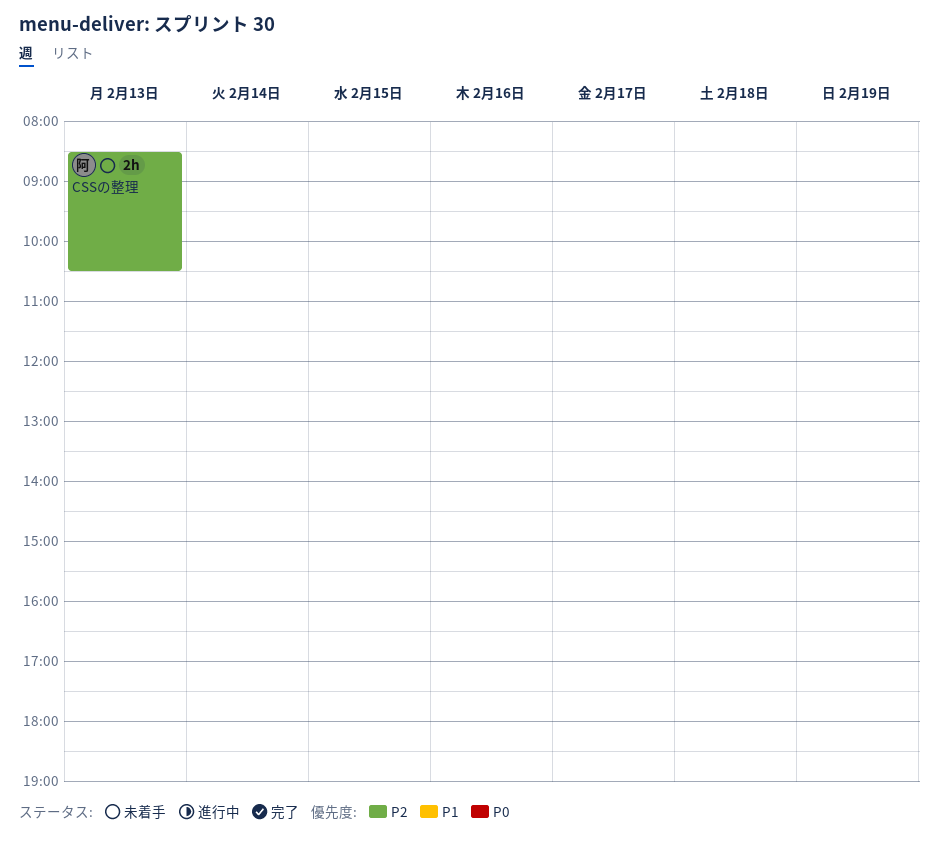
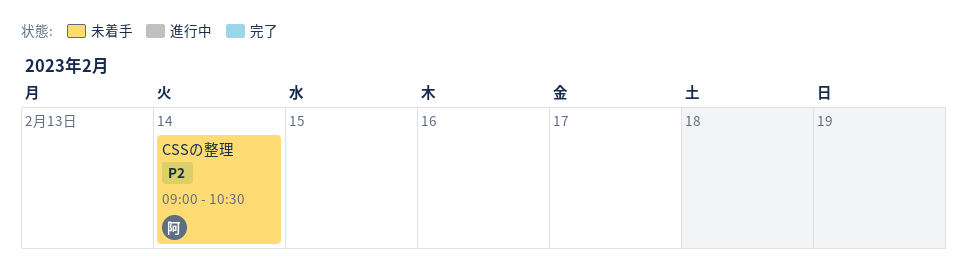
CSSの整理, day: Feb 13 -> Feb 14
CSSの整理, begins: 08:30 -> 09:00

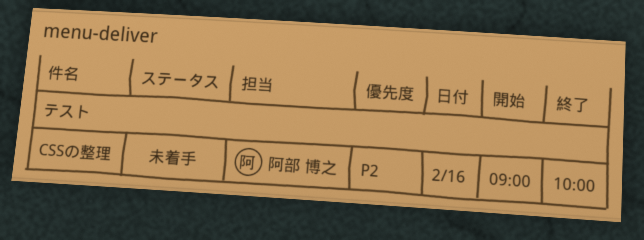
CSSの整理, day: Feb 14 -> Feb 16
CSSの整理, ends: 10:30 -> 10:00

